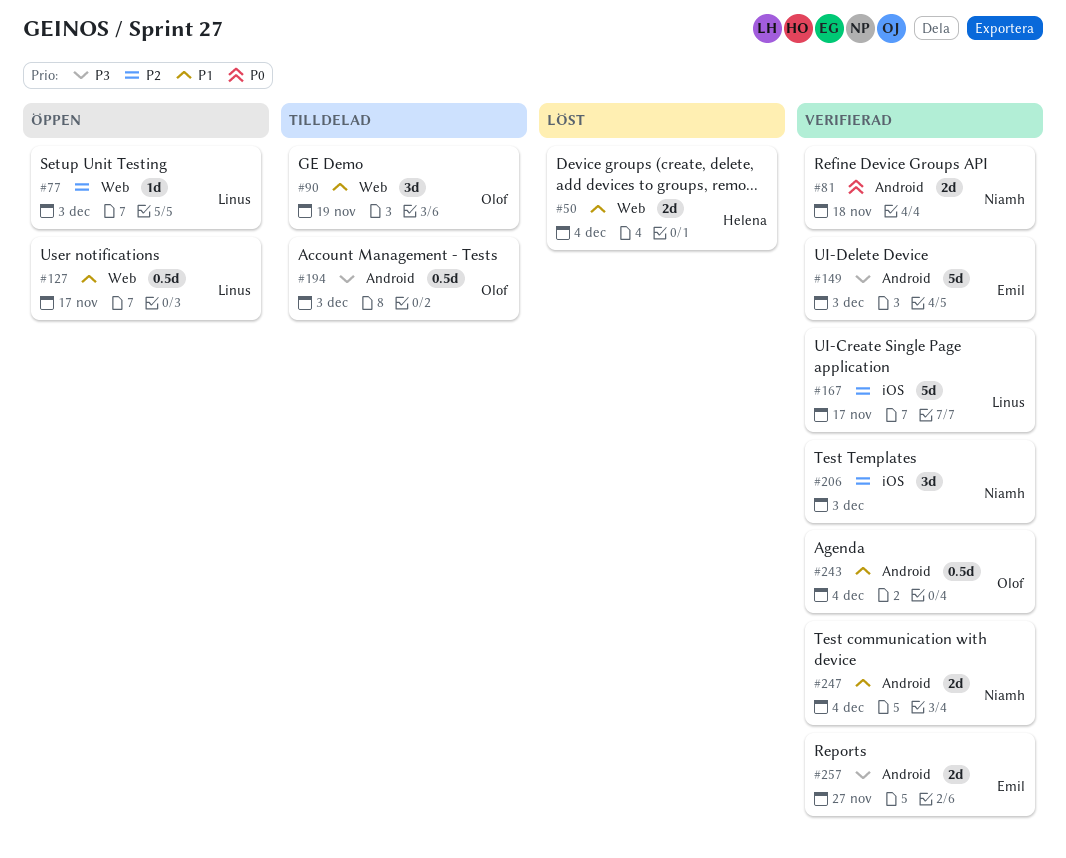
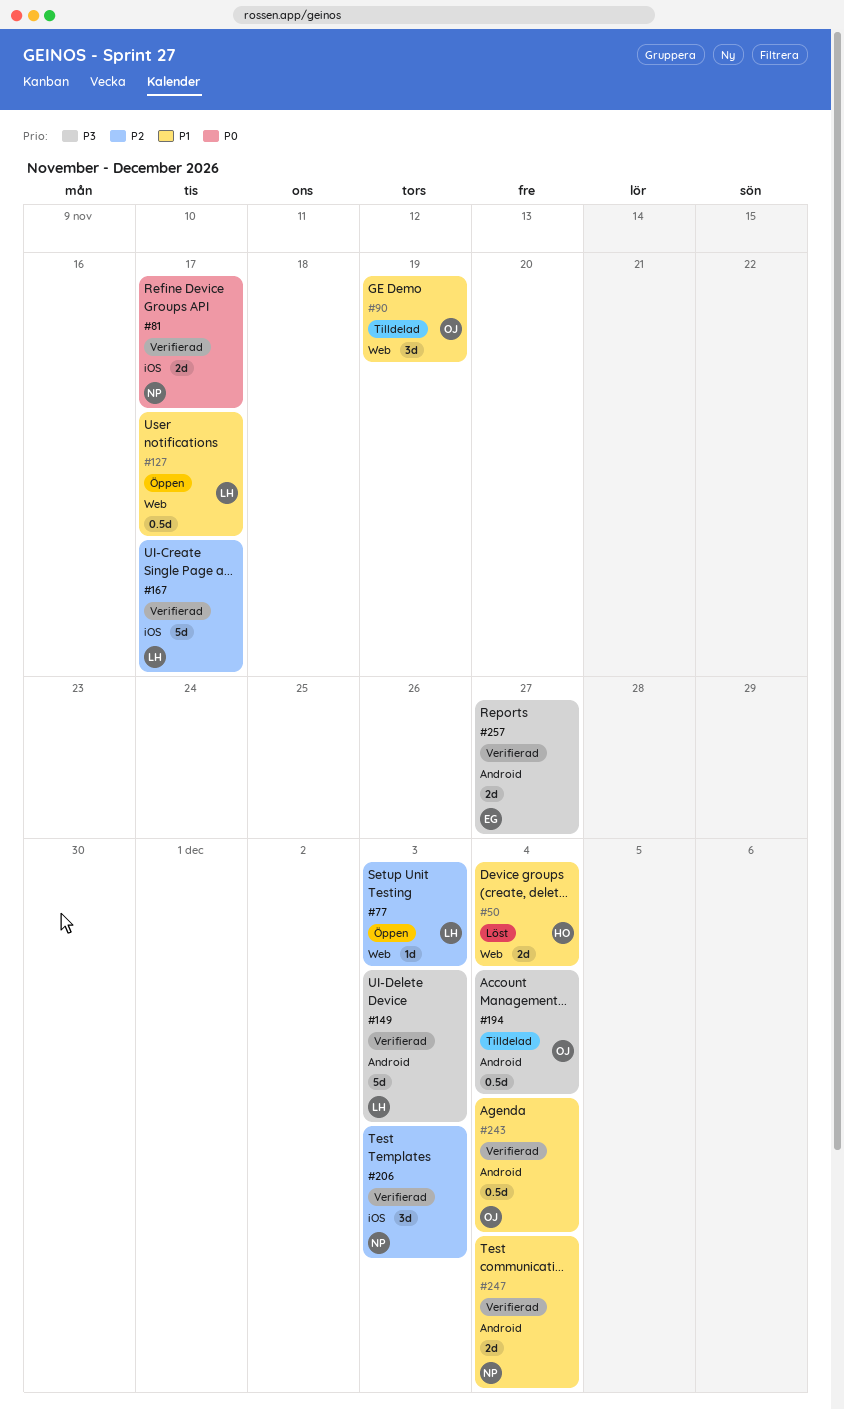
#81, label: Android -> iOS
#81, due: Nov 18 -> Nov 17
#149, owner: Emil -> Linus
#194, due: Dec 3 -> Dec 4

